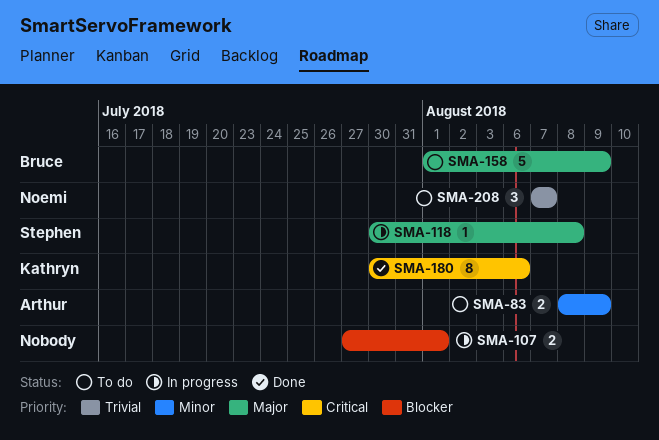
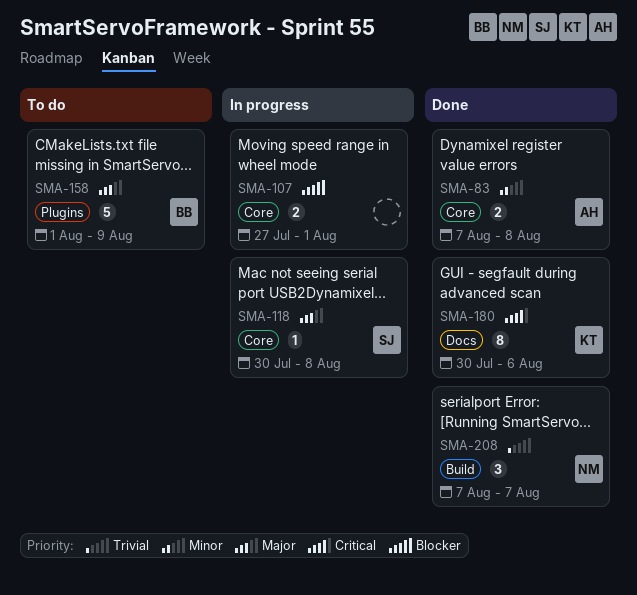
SMA-83, status: To do -> Done
SMA-83, start: Aug 8 -> Aug 7
SMA-83, due: Aug 9 -> Aug 8
SMA-208, status: To do -> Done

